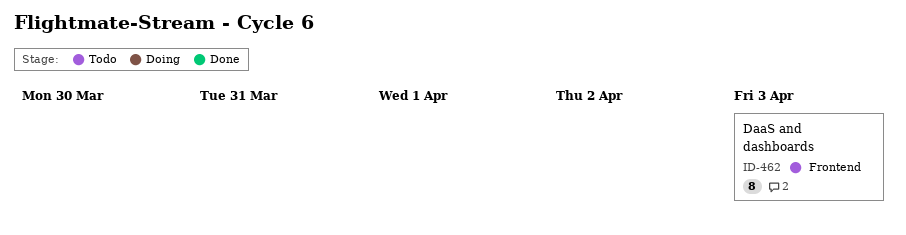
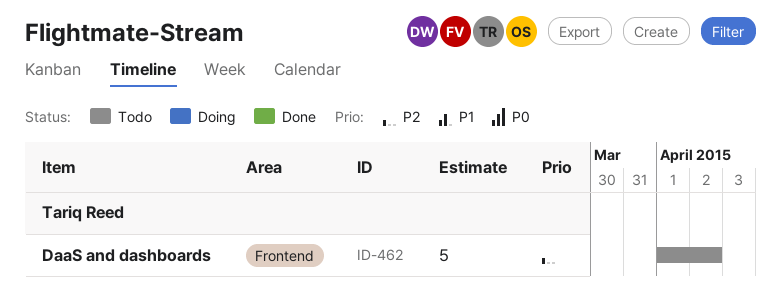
ID-462, estimate: 8 -> 5
ID-462, due: Apr 3 -> Apr 2

